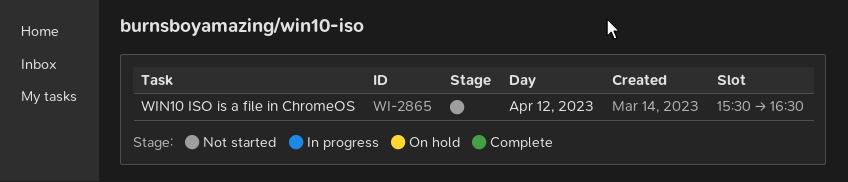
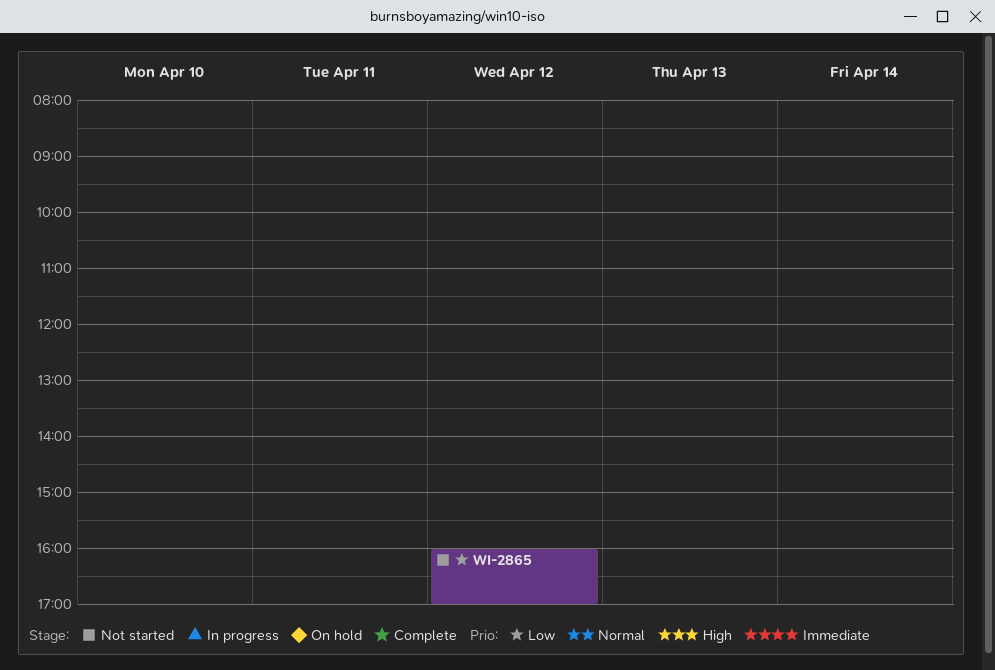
WI-2865, begins: 15:30 -> 16:00
WI-2865, ends: 16:30 -> 17:00

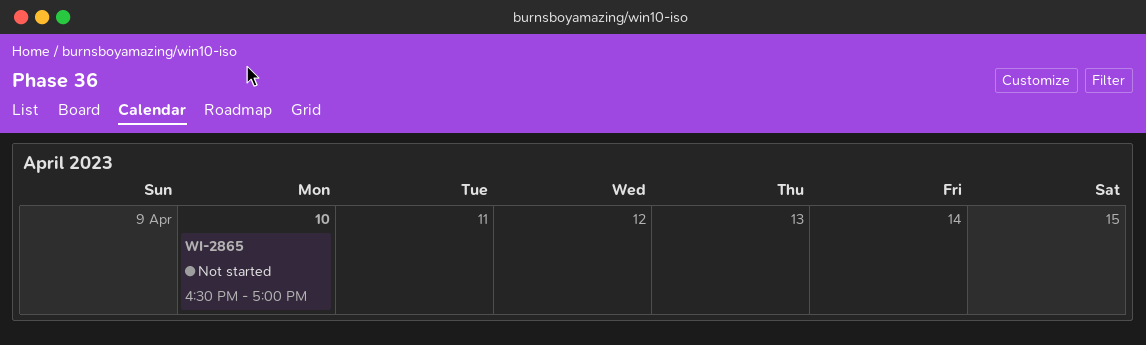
WI-2865, day: Apr 12 -> Apr 10
WI-2865, begins: 16:00 -> 16:30

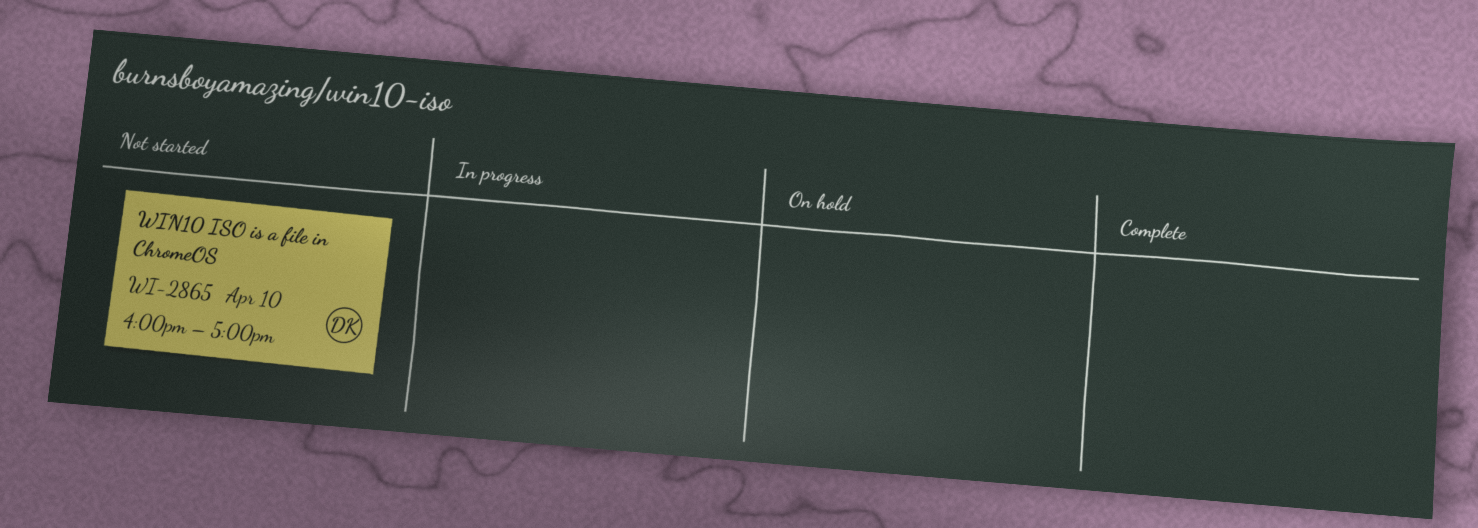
WI-2865, begins: 16:30 -> 16:00

